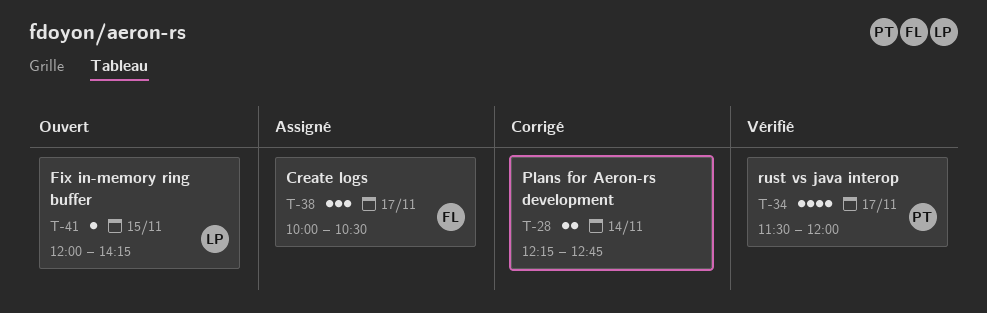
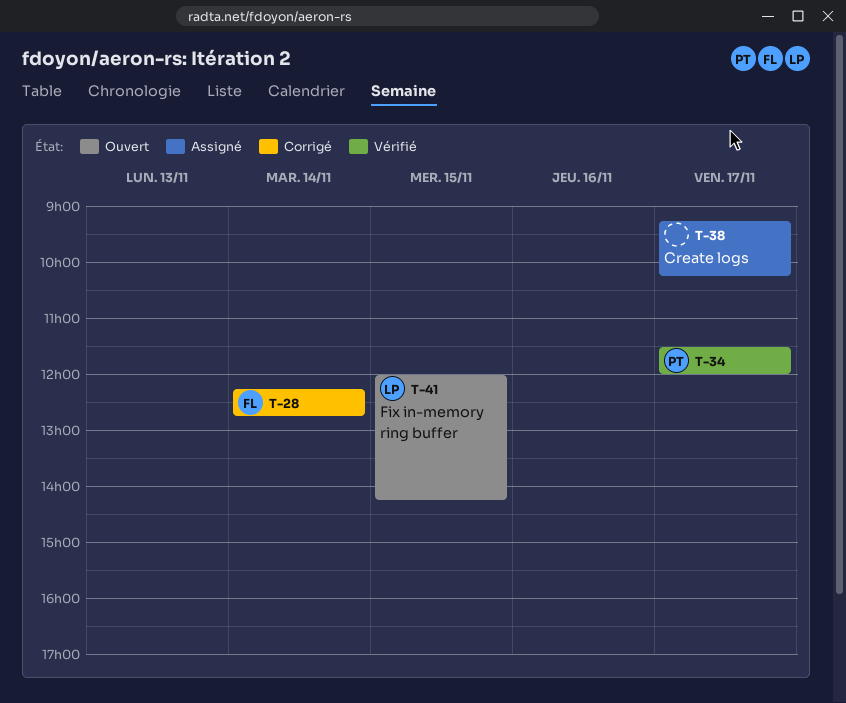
T-28, owner: none -> FL
T-38, owner: FL -> none
T-38, begins: 10:00 -> 09:15
T-38, ends: 10:30 -> 10:15

